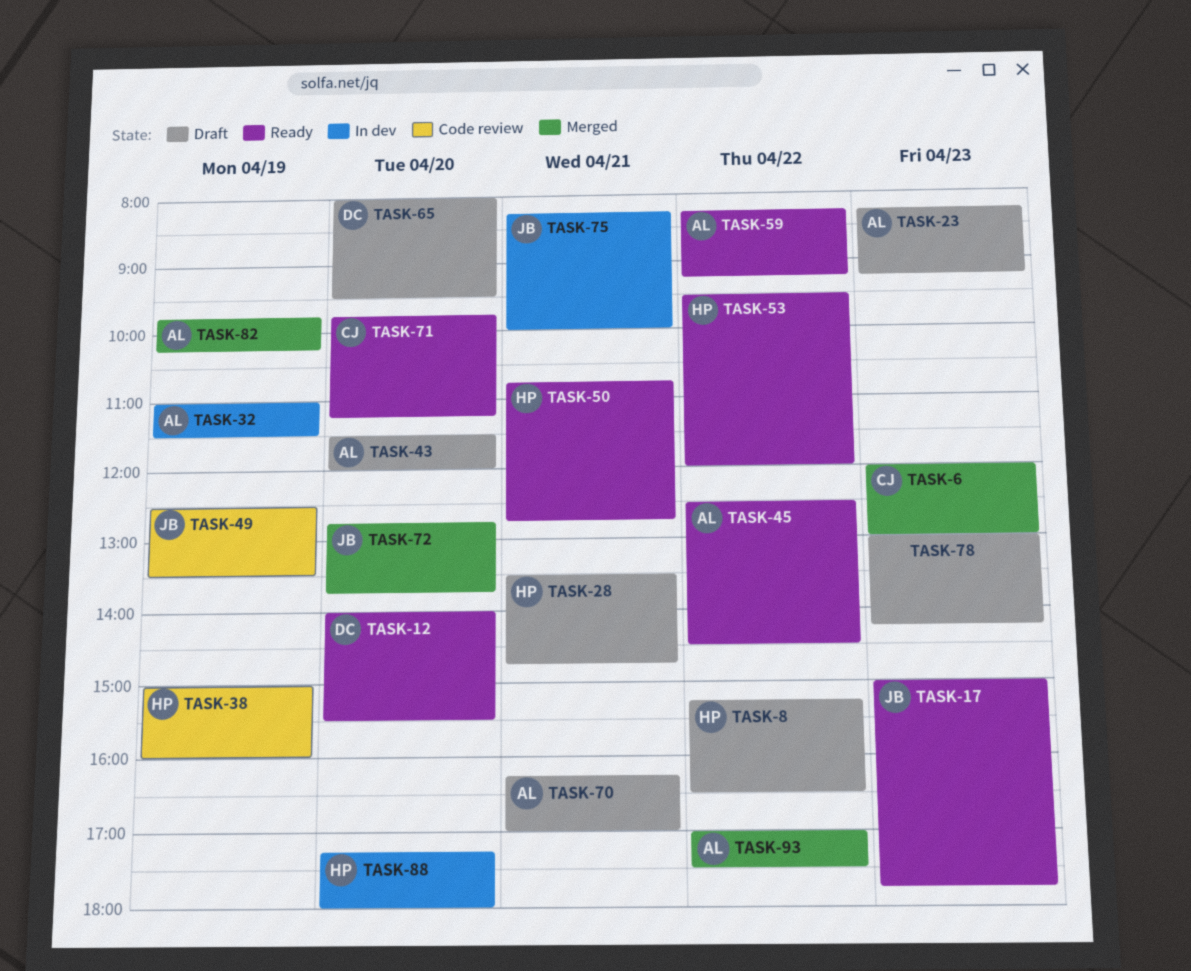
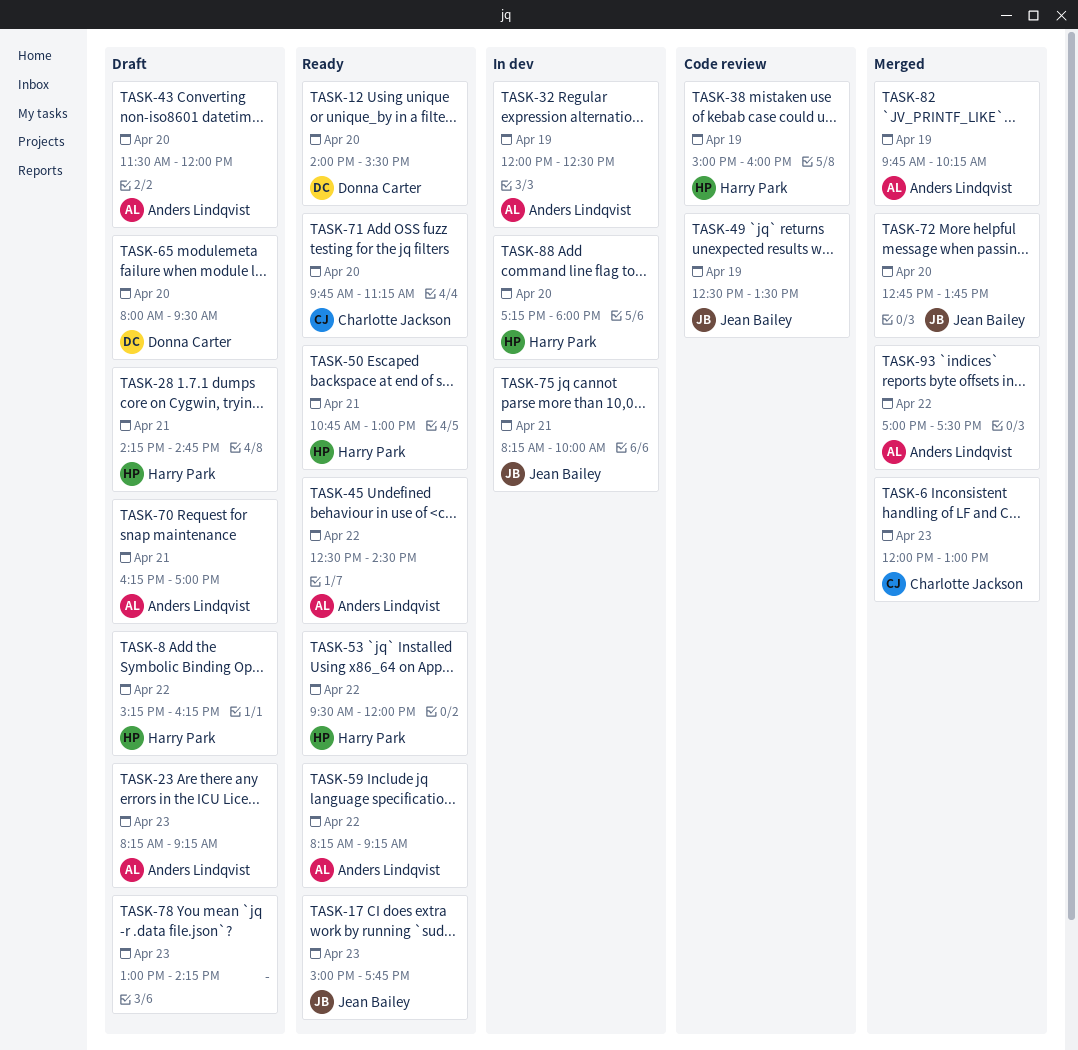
TASK-8, ends: 16:30 -> 16:15
TASK-28, begins: 13:30 -> 14:15
TASK-32, begins: 11:00 -> 12:00
TASK-32, ends: 11:30 -> 12:30
TASK-50, ends: 12:45 -> 13:00

